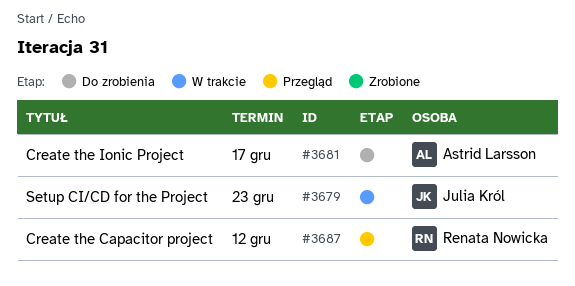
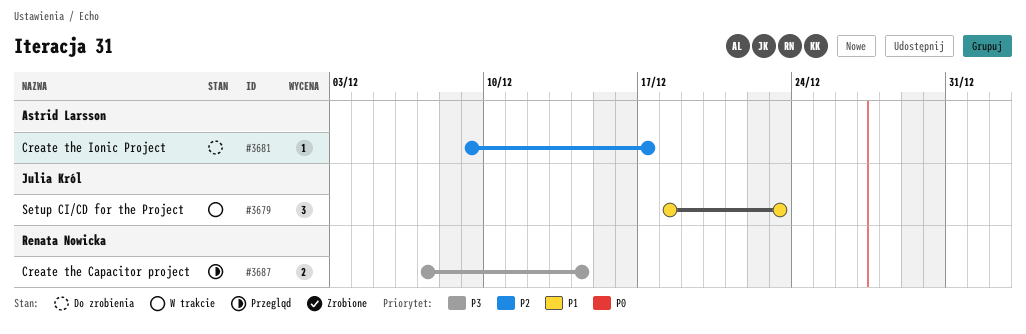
#3687, due: Dec 12 -> Dec 14

